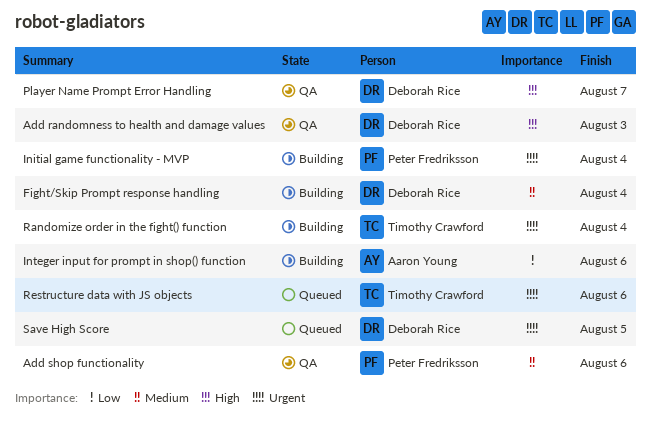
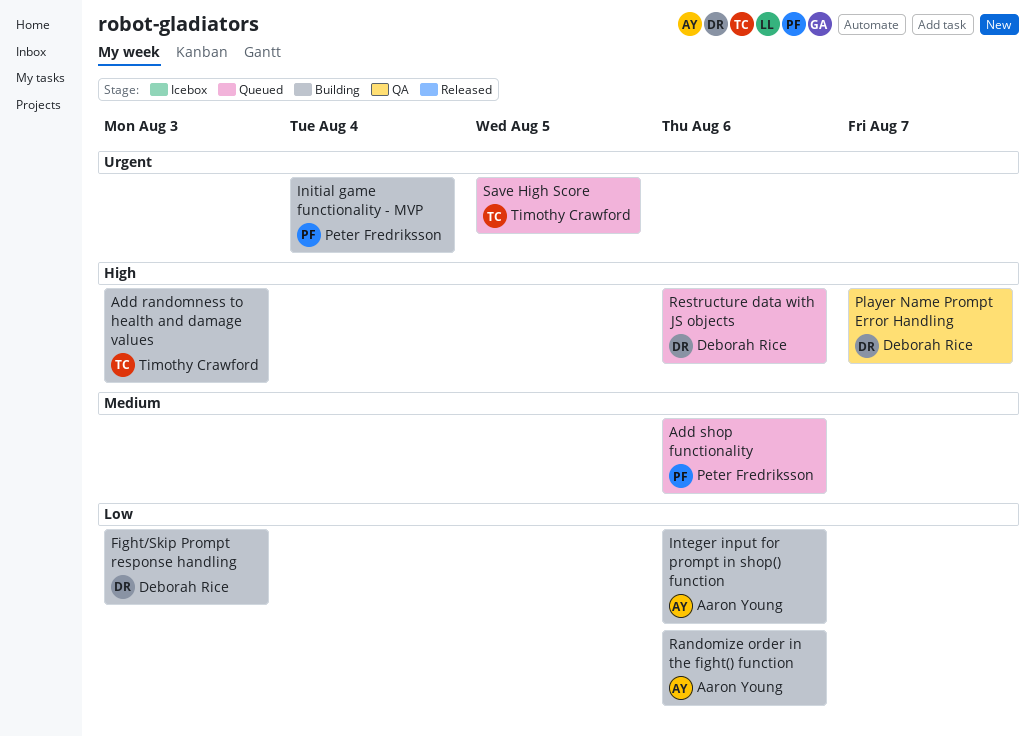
Add randomness to health and damage values, status: QA -> Building
Add randomness to health and damage values, owner: Deborah Rice -> Timothy Crawford
Add shop functionality, status: QA -> Queued
Fight/Skip Prompt response handling, priority: Medium -> Low
Fight/Skip Prompt response handling, due: Aug 4 -> Aug 3
Randomize order in the fight() function, owner: Timothy Crawford -> Aaron Young
Randomize order in the fight() function, priority: Urgent -> Low
Randomize order in the fight() function, due: Aug 4 -> Aug 6
Restructure data with JS objects, owner: Timothy Crawford -> Deborah Rice
Restructure data with JS objects, priority: Urgent -> High
Save High Score, owner: Deborah Rice -> Timothy Crawford

